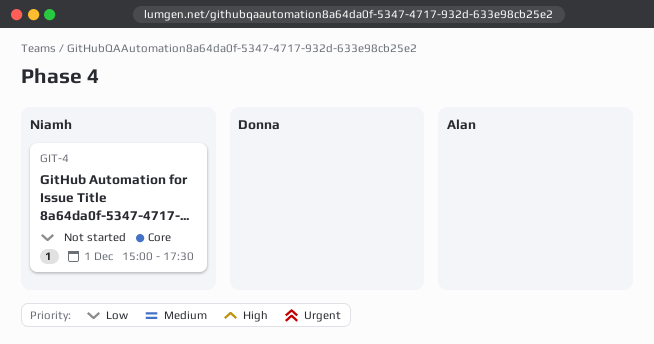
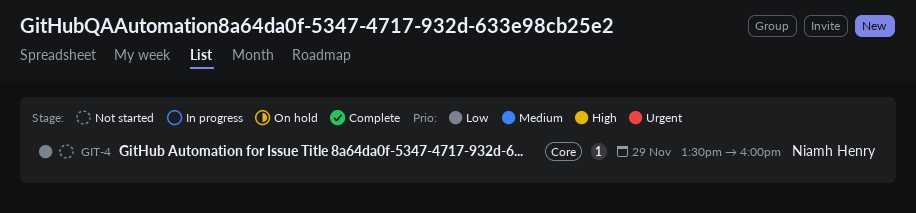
GIT-4, day: Dec 1 -> Nov 29
GIT-4, begins: 15:00 -> 13:30
GIT-4, ends: 17:30 -> 16:00

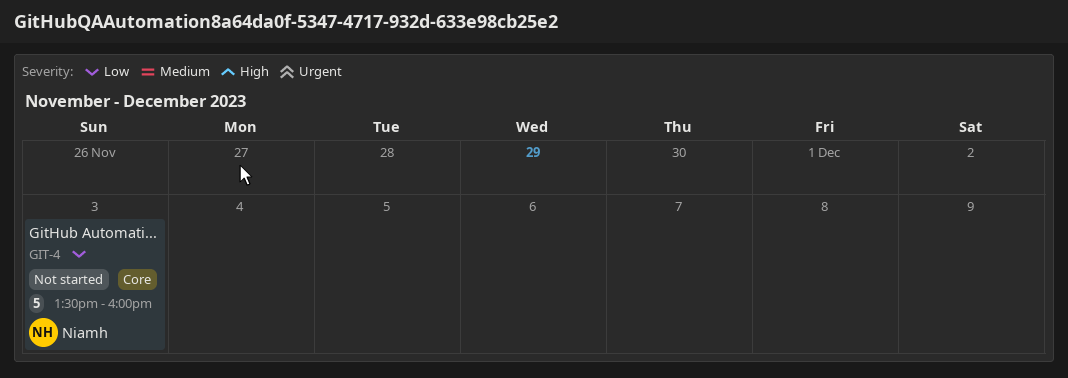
GIT-4, estimate: 1 -> 5
GIT-4, day: Nov 29 -> Dec 3

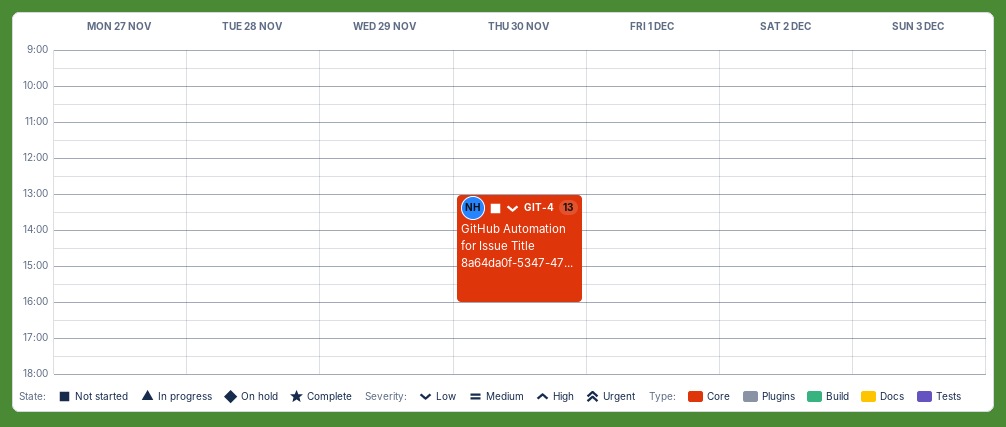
GIT-4, estimate: 5 -> 13
GIT-4, day: Dec 3 -> Nov 30
GIT-4, begins: 13:30 -> 13:00

